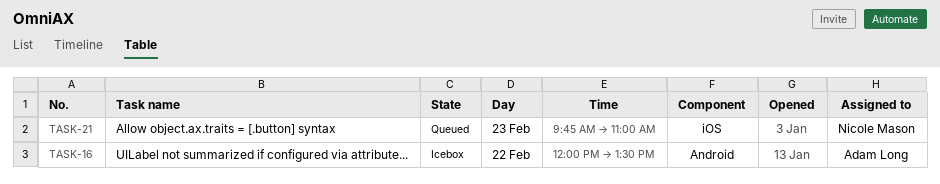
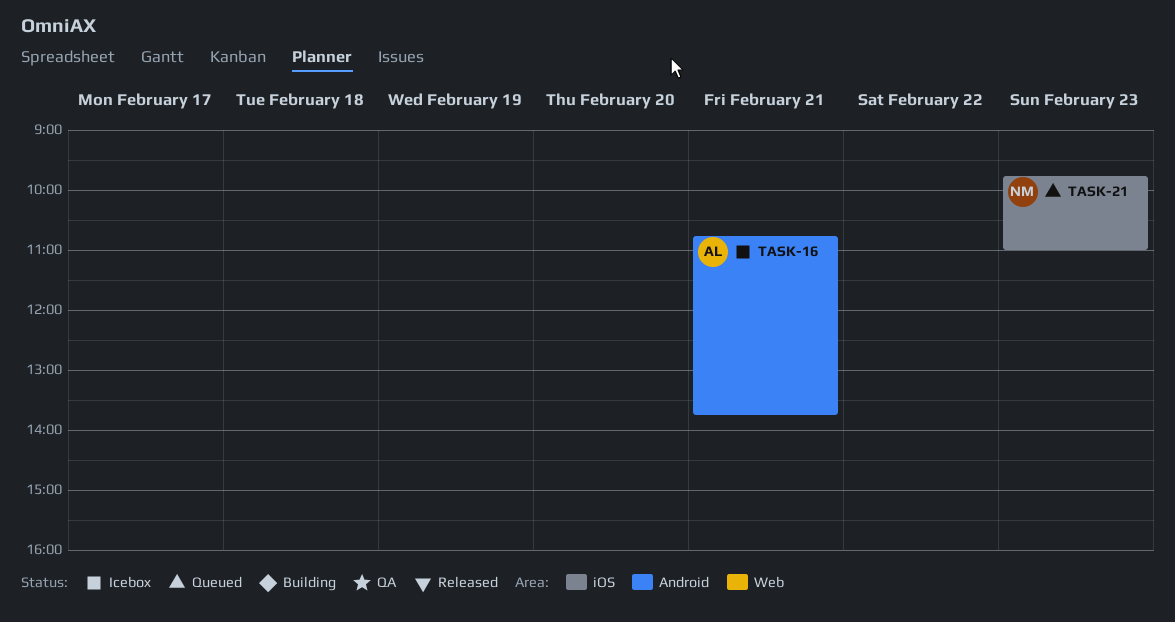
TASK-16, day: Feb 22 -> Feb 21
TASK-16, begins: 12:00 -> 10:45
TASK-16, ends: 13:30 -> 13:45

